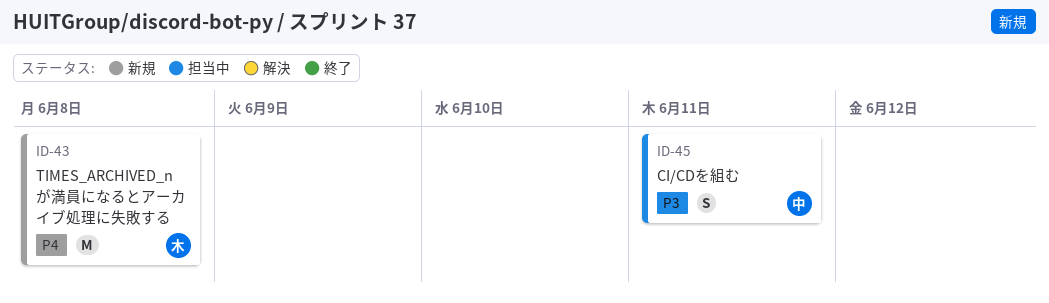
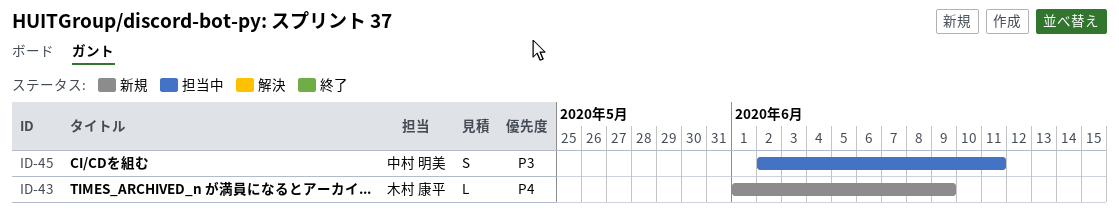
ID-43, estimate: M -> L
ID-43, due: Jun 8 -> Jun 9

